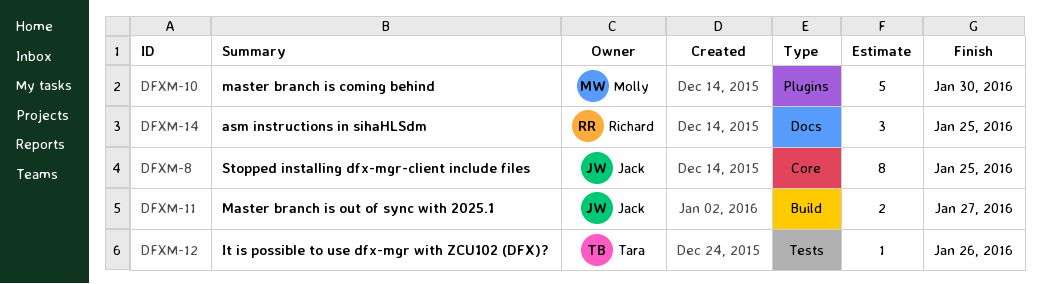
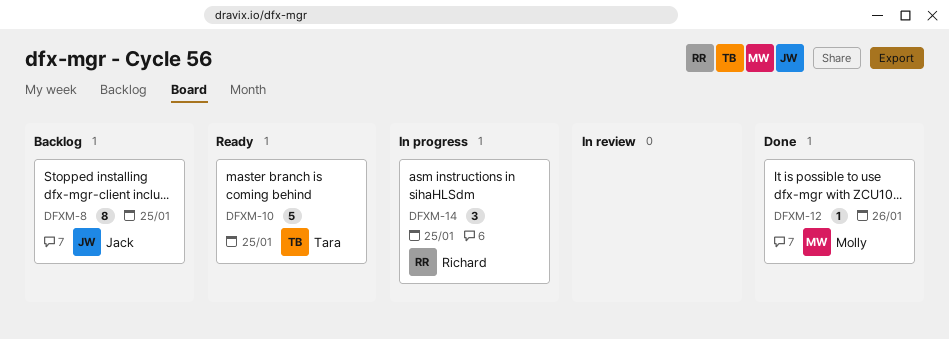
DFXM-10, owner: Molly -> Tara
DFXM-10, due: Jan 30 -> Jan 25
DFXM-11: present -> none
DFXM-12, owner: Tara -> Molly

